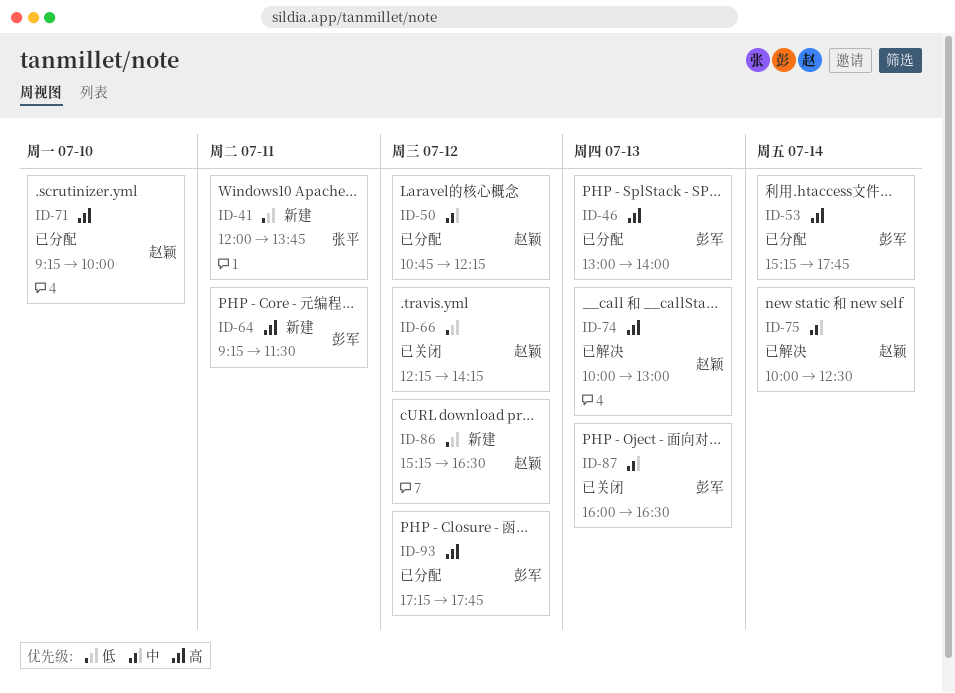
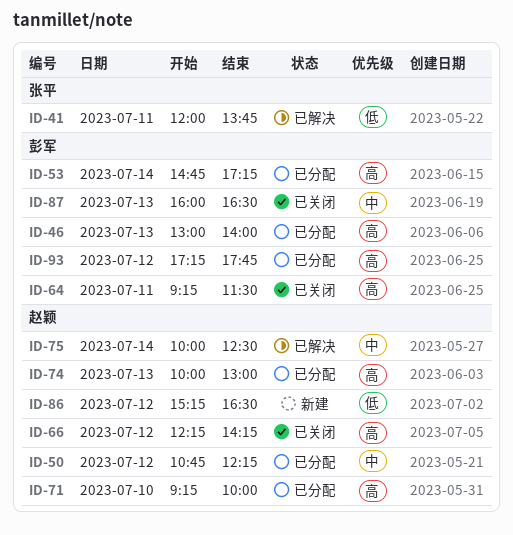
ID-41, status: 新建 -> 已解决
ID-53, begins: 15:15 -> 14:45
ID-53, ends: 17:45 -> 17:15
ID-64, status: 新建 -> 已关闭
ID-66, priority: 低 -> 高
ID-74, status: 已解决 -> 已分配

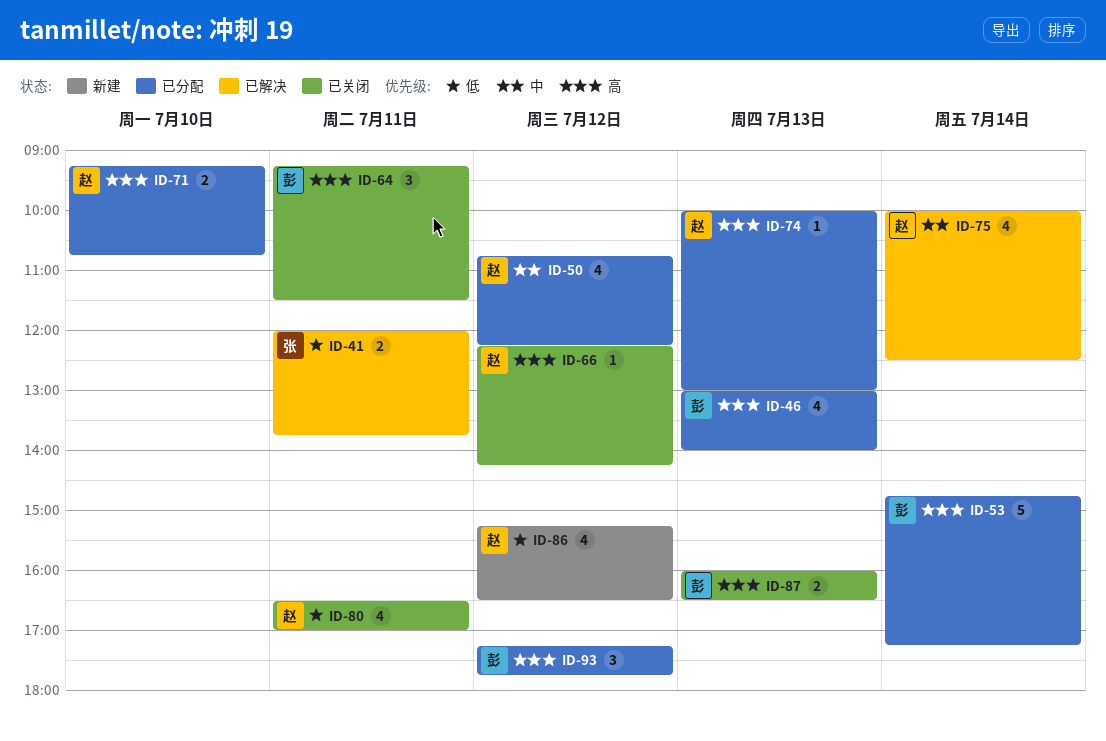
ID-71, ends: 10:00 -> 10:45
ID-80: none -> present
ID-87, priority: 中 -> 高

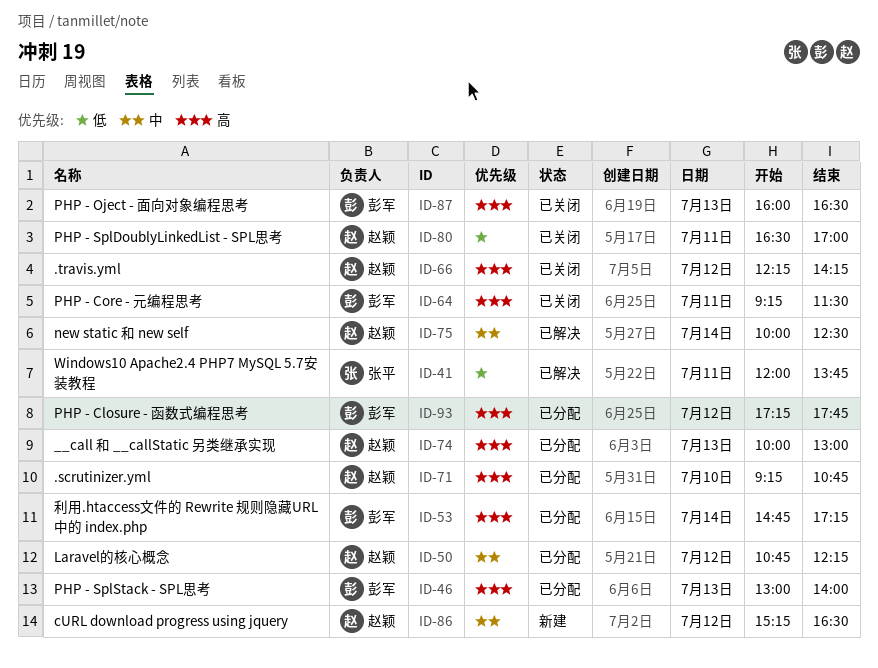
ID-86, priority: 低 -> 中

